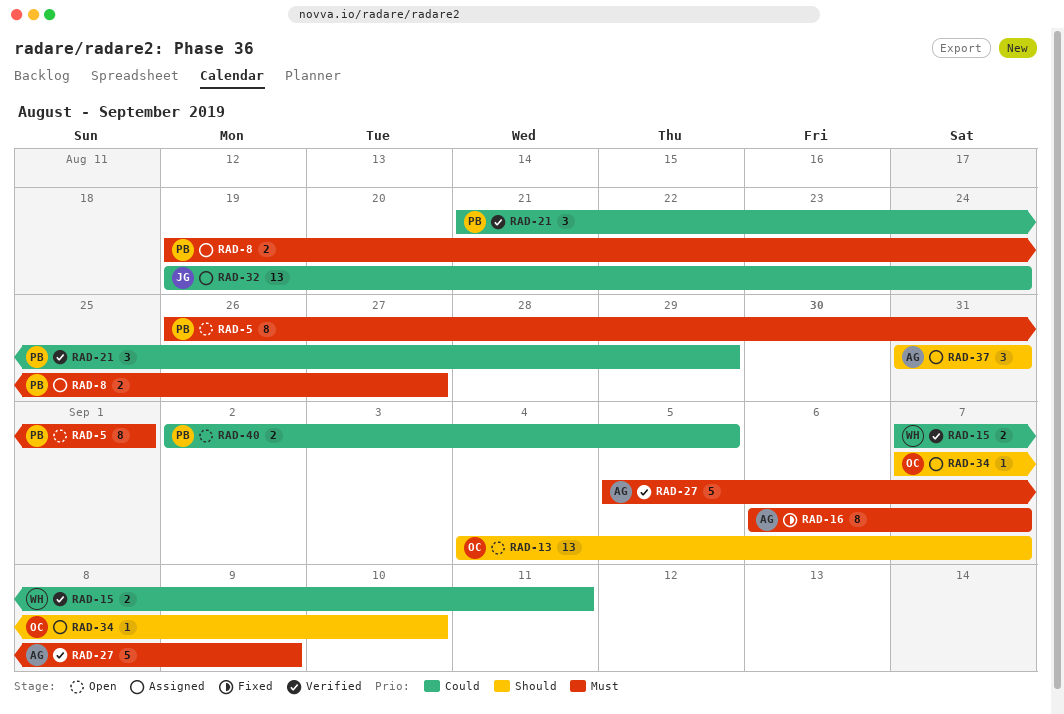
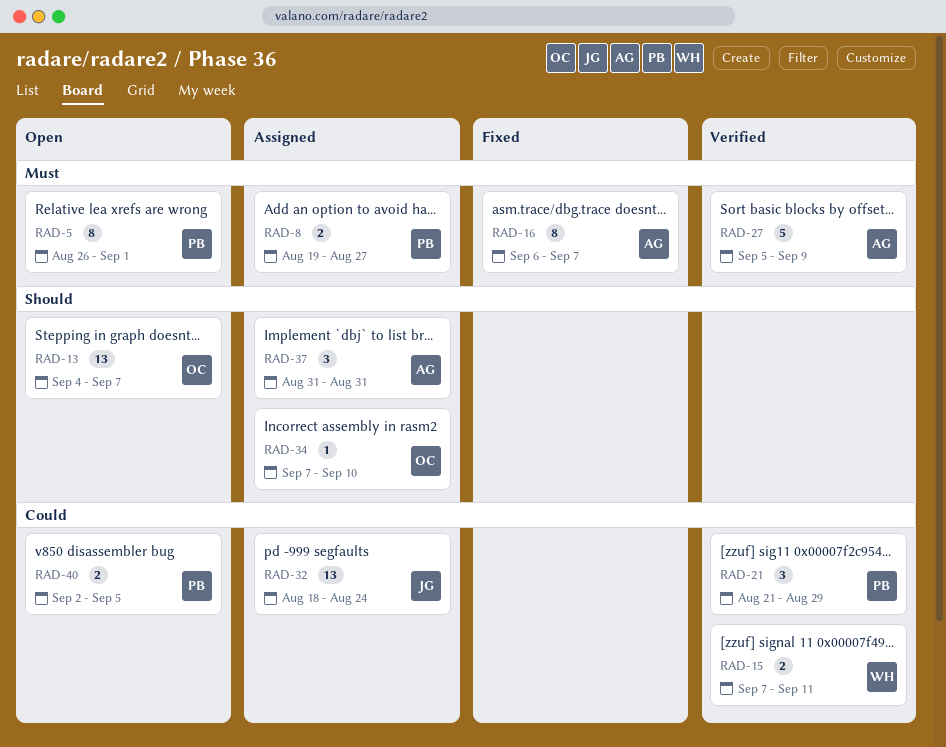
RAD-32, start: Aug 19 -> Aug 18

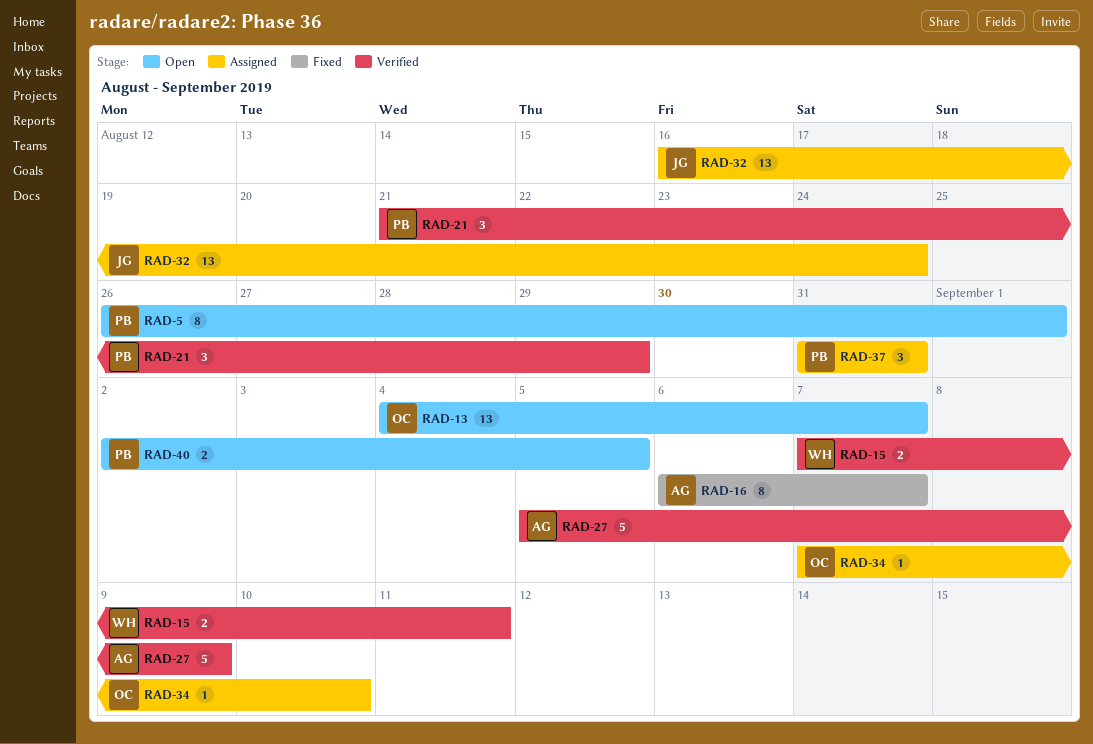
RAD-8: present -> none
RAD-32, start: Aug 18 -> Aug 16
RAD-37, owner: AG -> PB

